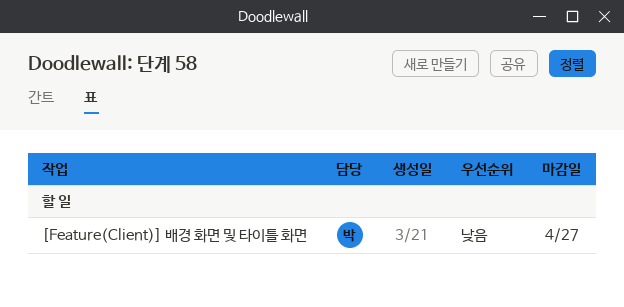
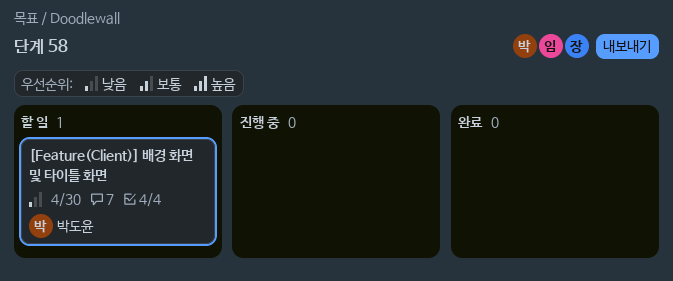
[Feature(Client)] 배경 화면 및 타이틀 화면, due: Apr 27 -> Apr 30

